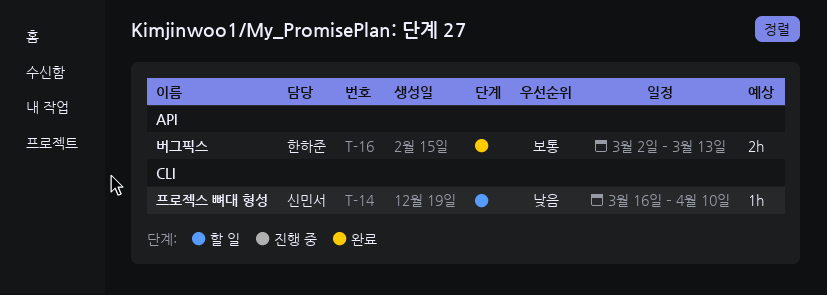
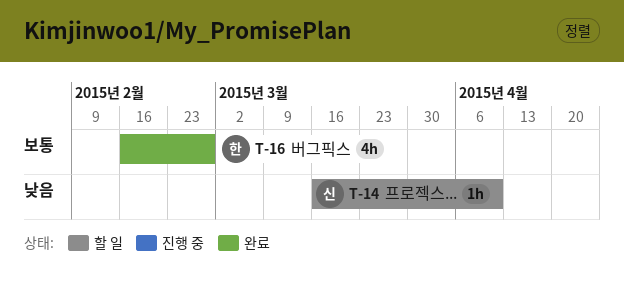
T-16, estimate: 2h -> 4h
T-16, start: Mar 2 -> Feb 16
T-16, due: Mar 13 -> Feb 27

